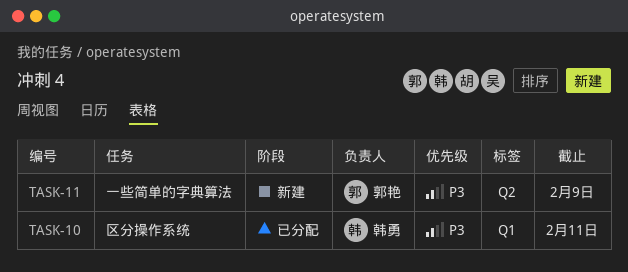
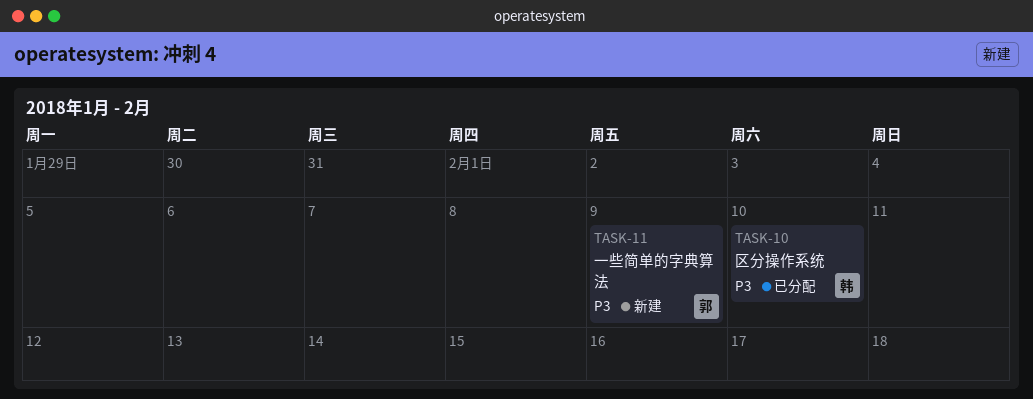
TASK-10, due: Feb 11 -> Feb 10

